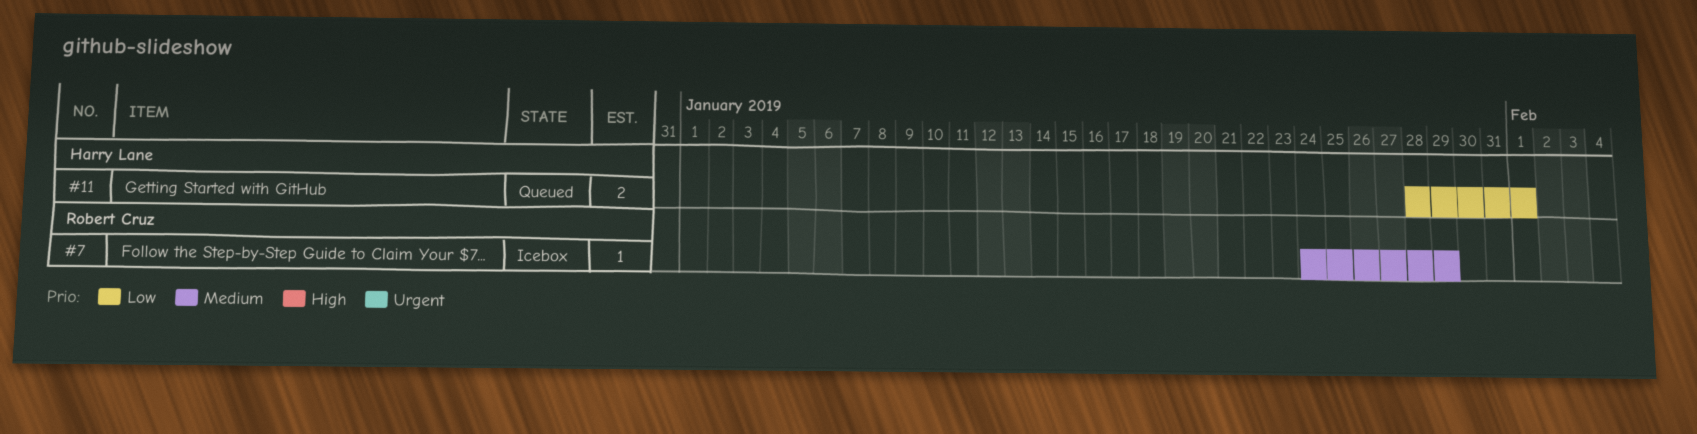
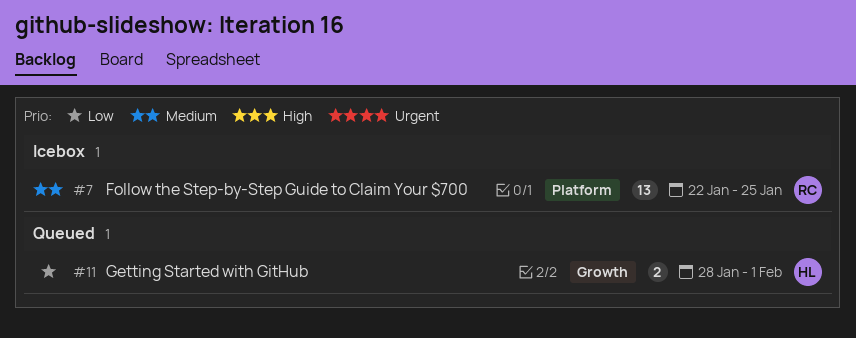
#7, estimate: 1 -> 13
#7, start: Jan 24 -> Jan 22
#7, due: Jan 29 -> Jan 25

